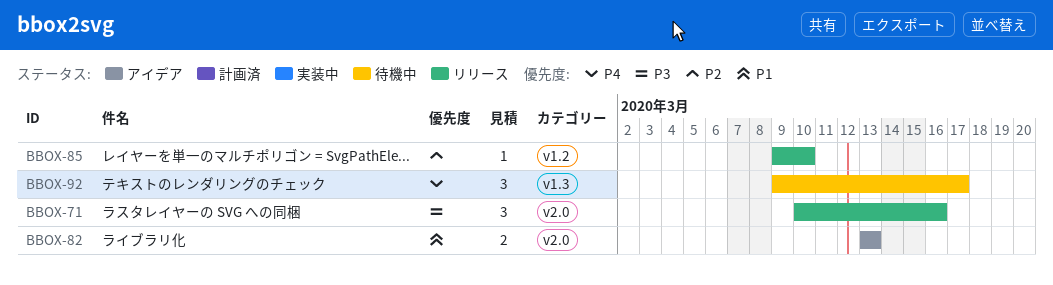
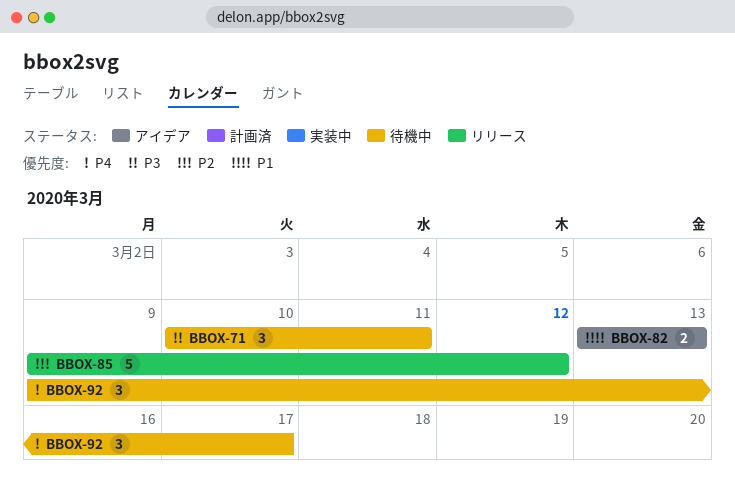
BBOX-71, status: リリース -> 待機中
BBOX-71, due: Mar 16 -> Mar 11
BBOX-85, estimate: 1 -> 5
BBOX-85, due: Mar 10 -> Mar 12

